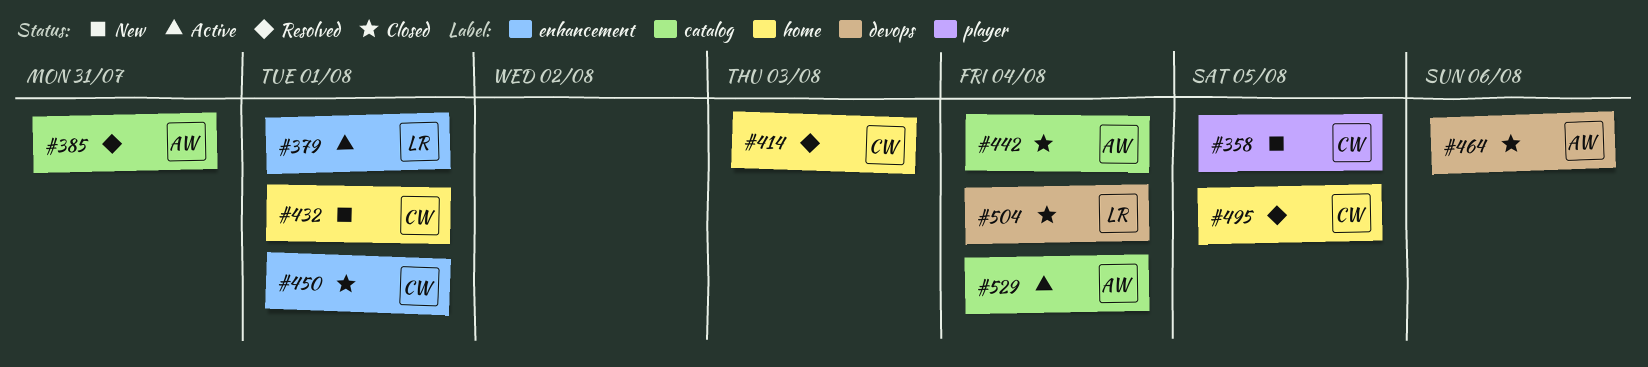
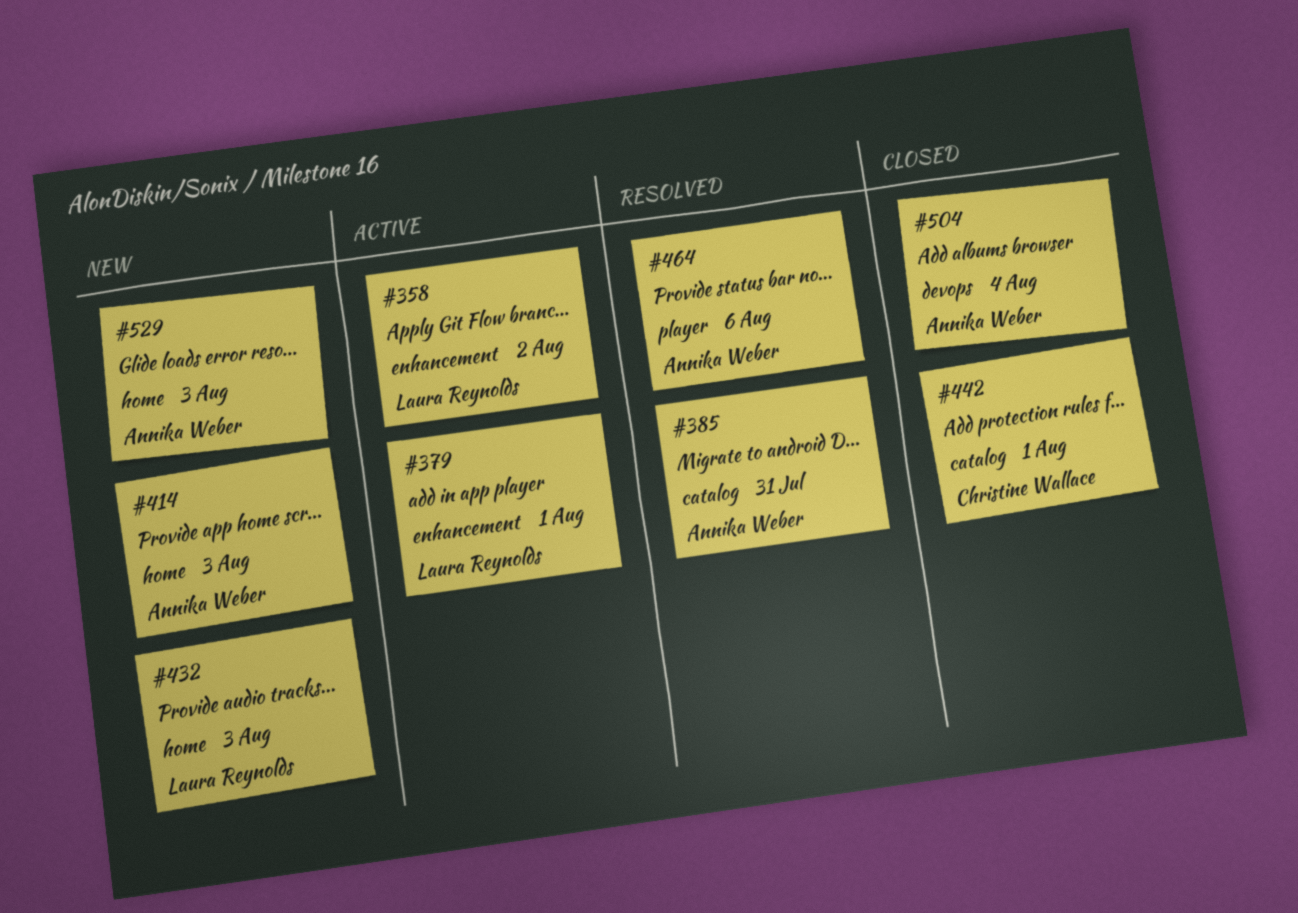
#358, status: New -> Active
#358, owner: Christine Wallace -> Laura Reynolds
#358, label: player -> enhancement
#358, due: Aug 5 -> Aug 2
#414, status: Resolved -> New
#414, owner: Christine Wallace -> Annika Weber
#432, owner: Christine Wallace -> Laura Reynolds
#432, due: Aug 1 -> Aug 3
#442, owner: Annika Weber -> Christine Wallace
#442, due: Aug 4 -> Aug 1
#450: present -> none
#464, status: Closed -> Resolved
#464, label: devops -> player
#495: present -> none
#504, owner: Laura Reynolds -> Annika Weber
#529, status: Active -> New
#529, label: catalog -> home
#529, due: Aug 4 -> Aug 3

